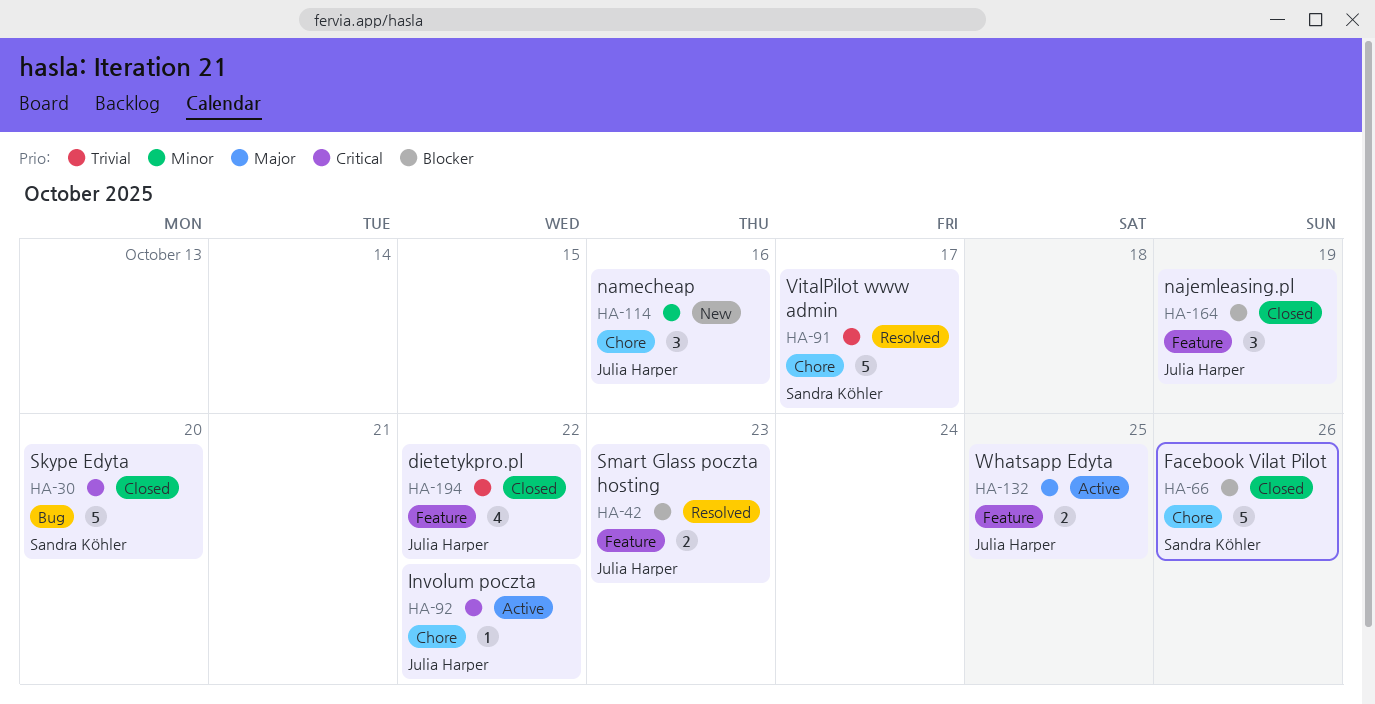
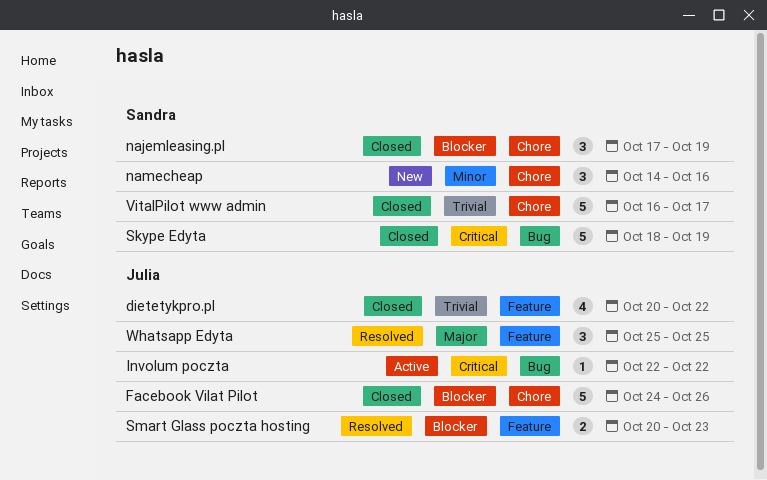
Facebook Vilat Pilot, owner: Sandra Köhler -> Julia Harper
Involum poczta, label: Chore -> Bug
najemleasing.pl, owner: Julia Harper -> Sandra Köhler
najemleasing.pl, label: Feature -> Chore
namecheap, owner: Julia Harper -> Sandra Köhler
Skype Edyta, due: Oct 20 -> Oct 19
VitalPilot www admin, status: Resolved -> Closed
Whatsapp Edyta, status: Active -> Resolved
Whatsapp Edyta, estimate: 2 -> 3

